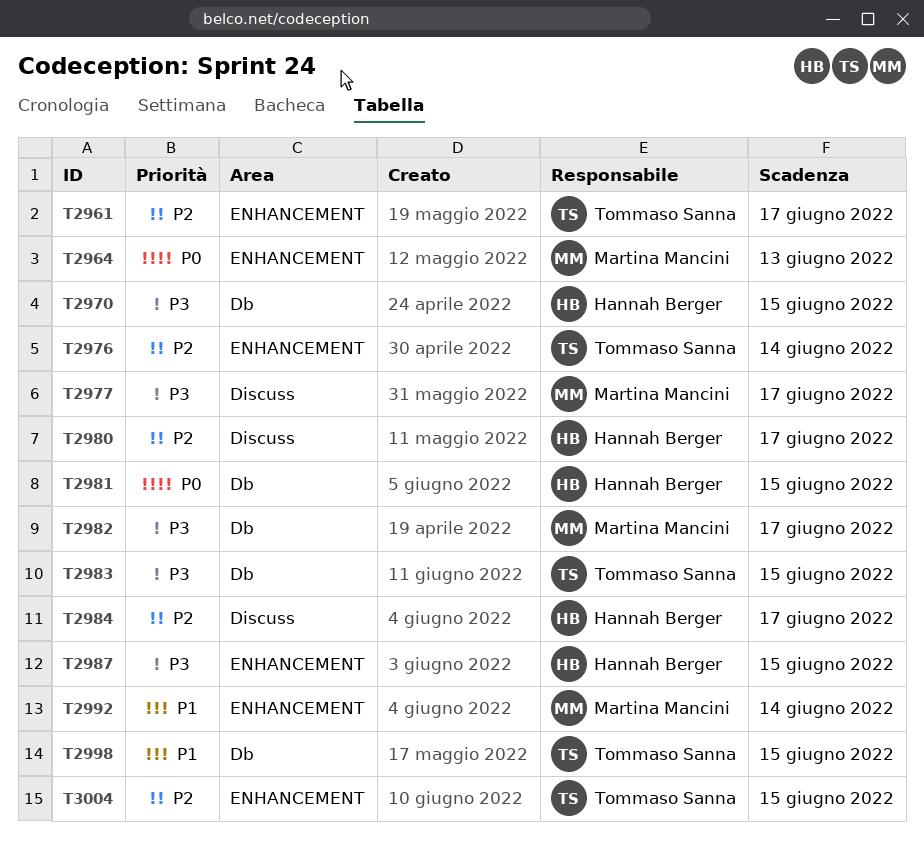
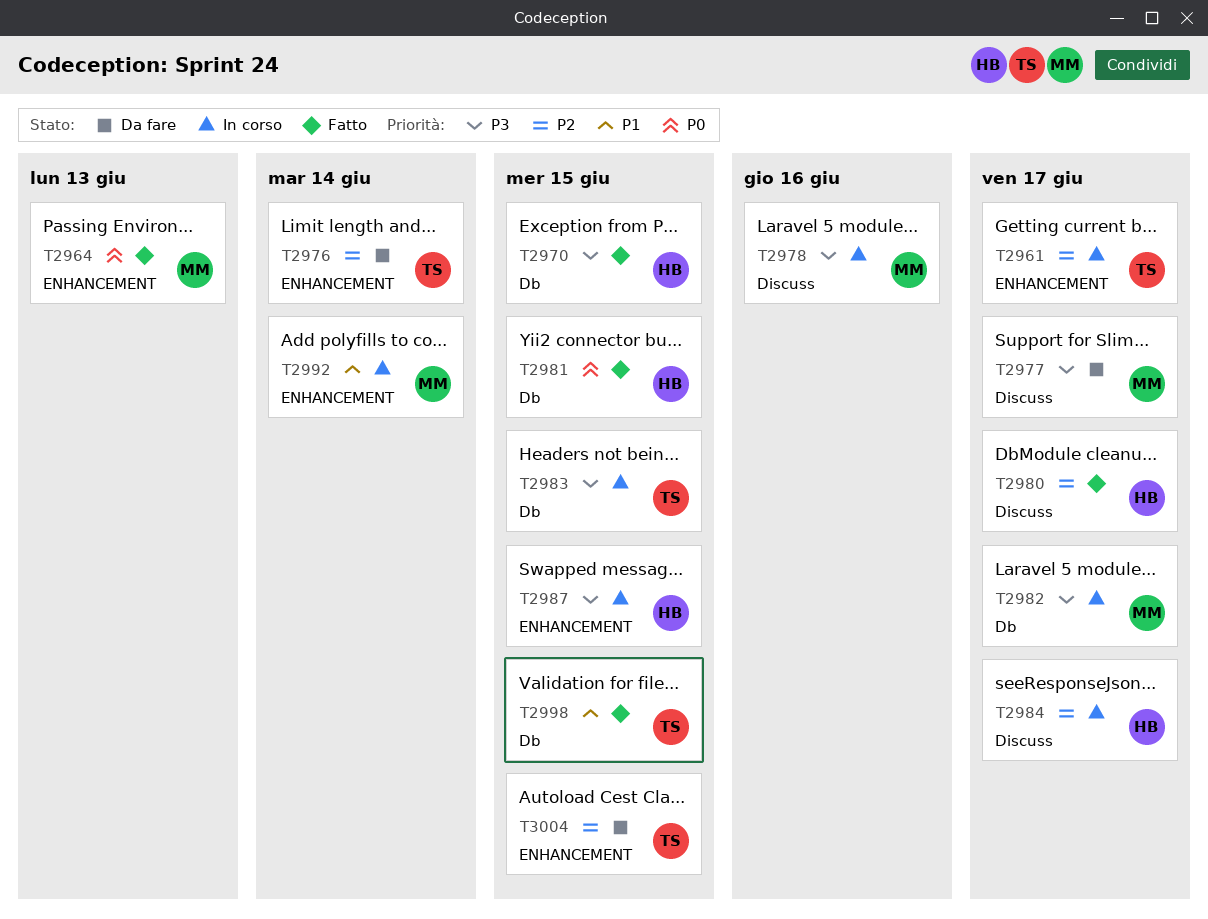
T2978: none -> present

